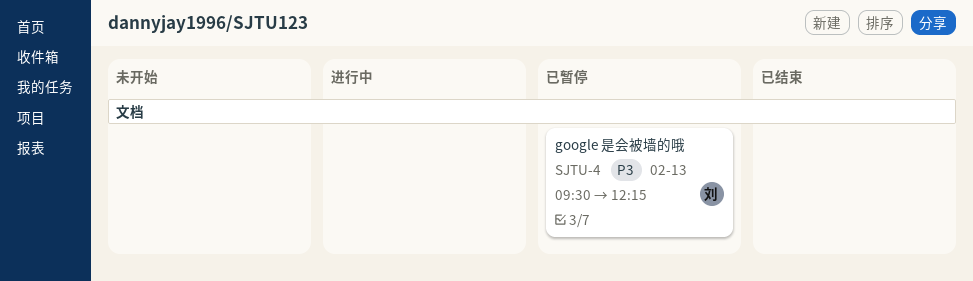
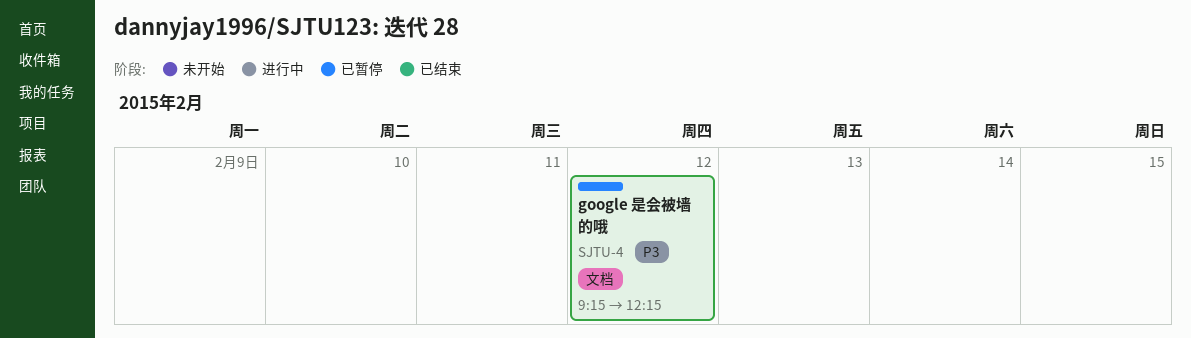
SJTU-4, day: Feb 13 -> Feb 12
SJTU-4, begins: 09:30 -> 09:15

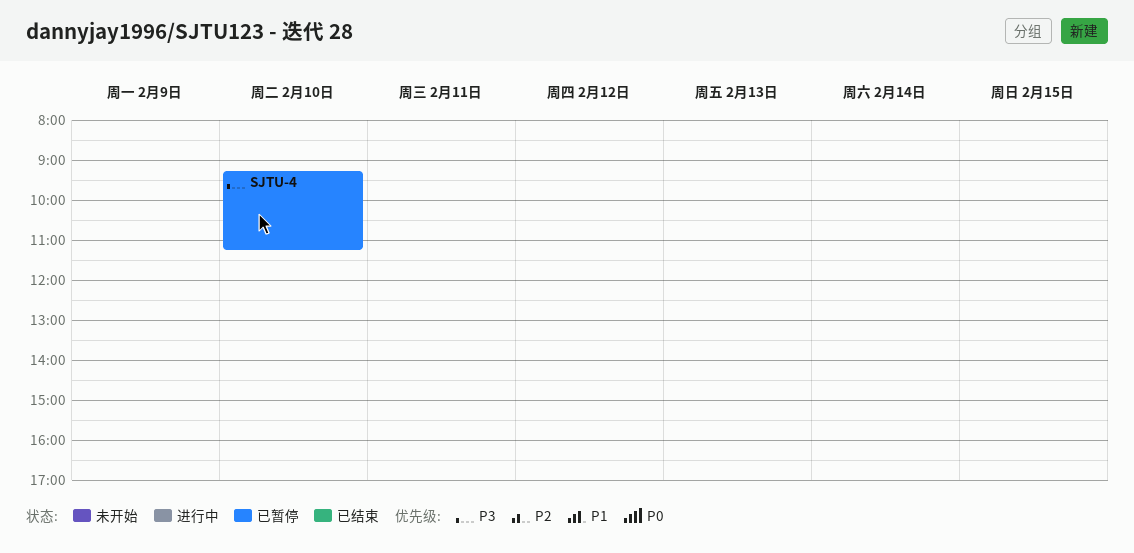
SJTU-4, day: Feb 12 -> Feb 10
SJTU-4, ends: 12:15 -> 11:15

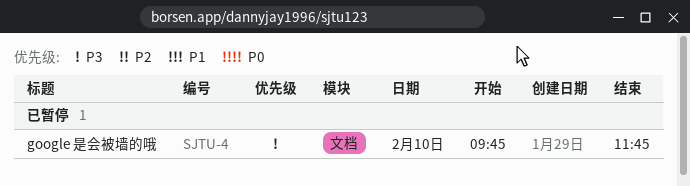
SJTU-4, begins: 09:15 -> 09:45
SJTU-4, ends: 11:15 -> 11:45

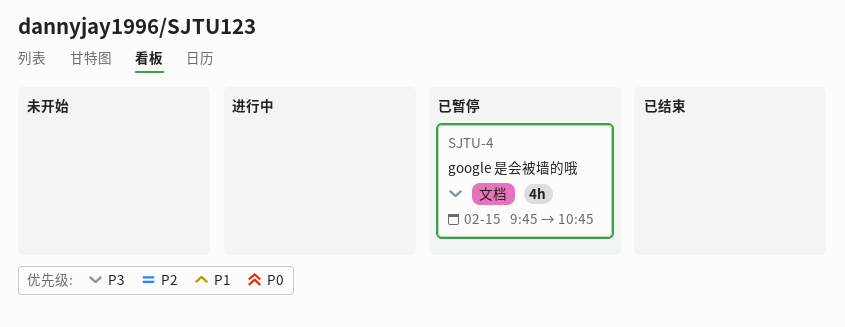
SJTU-4, day: Feb 10 -> Feb 15
SJTU-4, ends: 11:45 -> 10:45

